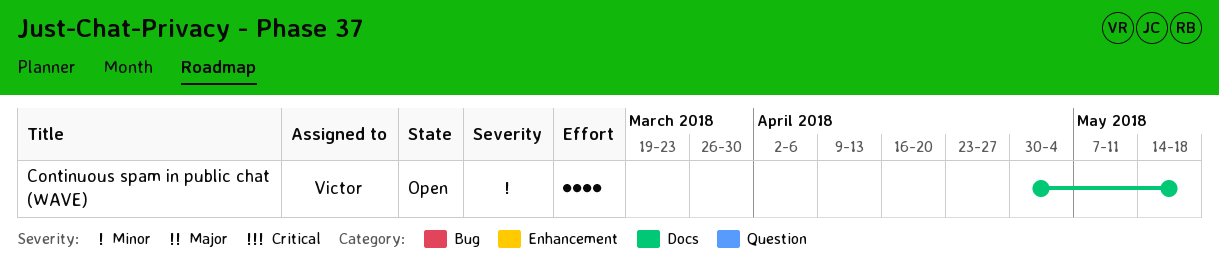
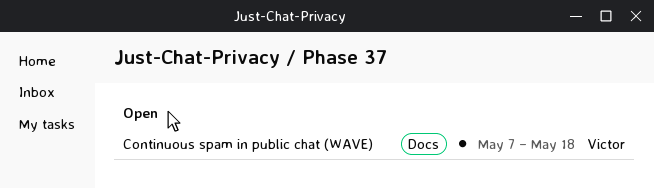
Continuous spam in public chat (WAVE), estimate: 4 -> 1
Continuous spam in public chat (WAVE), start: Apr 30 -> May 7

